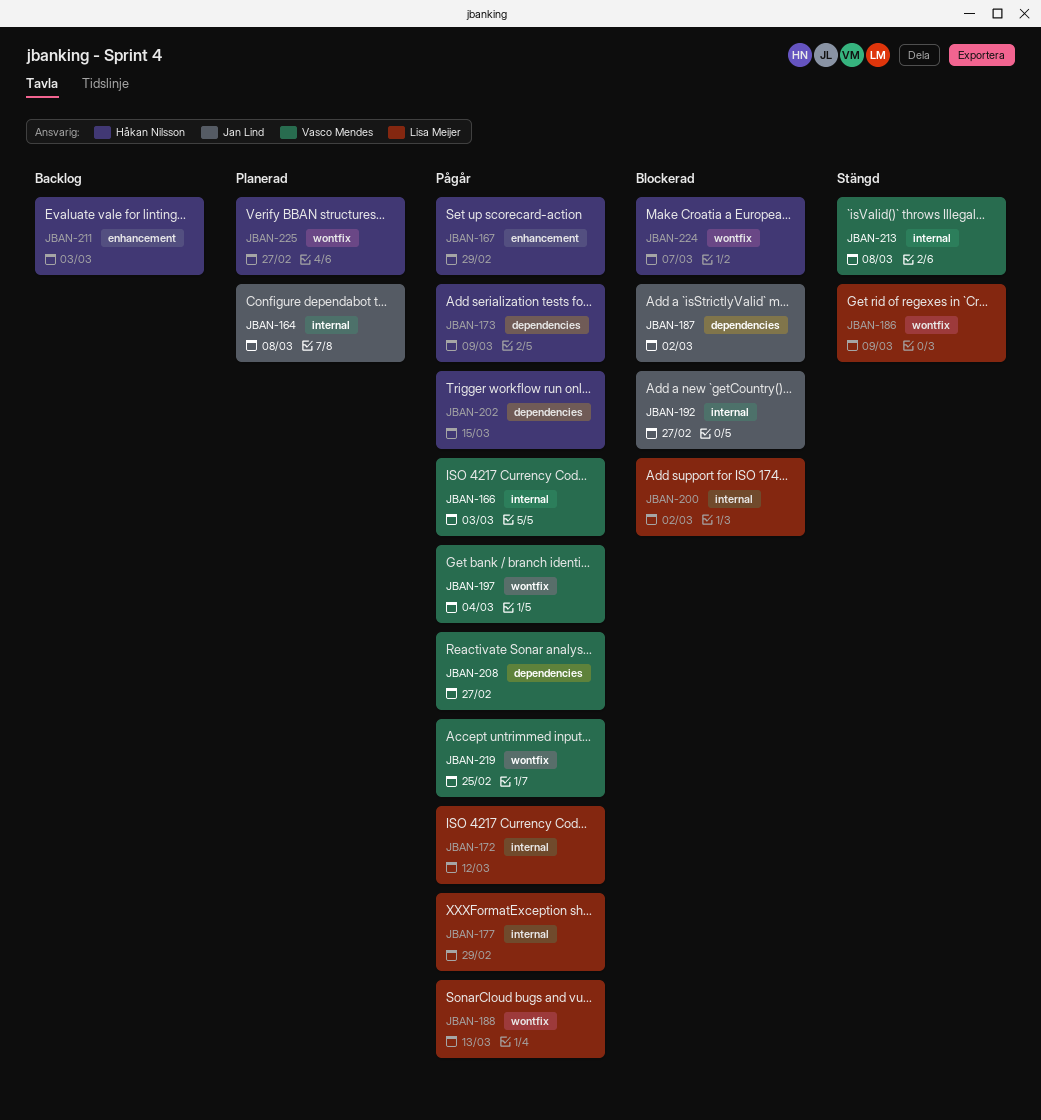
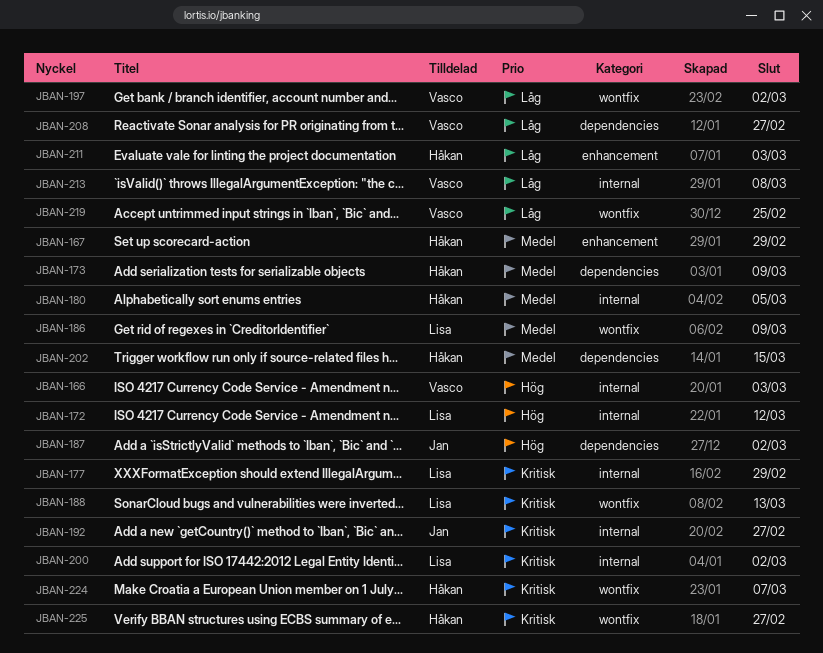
JBAN-164: present -> none
JBAN-180: none -> present
JBAN-197, due: Mar 4 -> Mar 2

